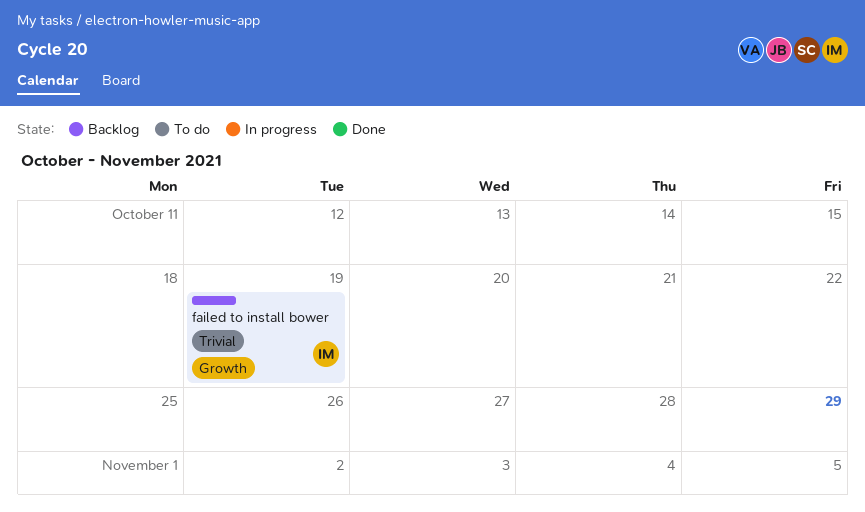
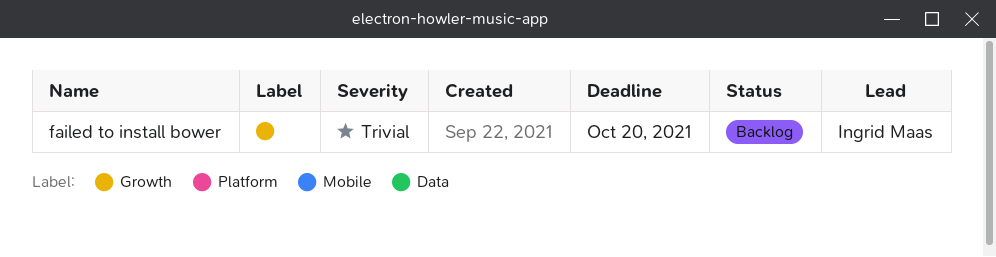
failed to install bower, due: Oct 19 -> Oct 20

